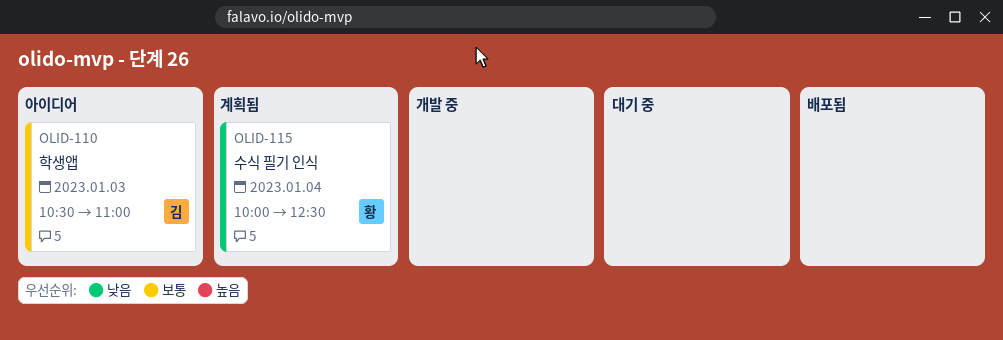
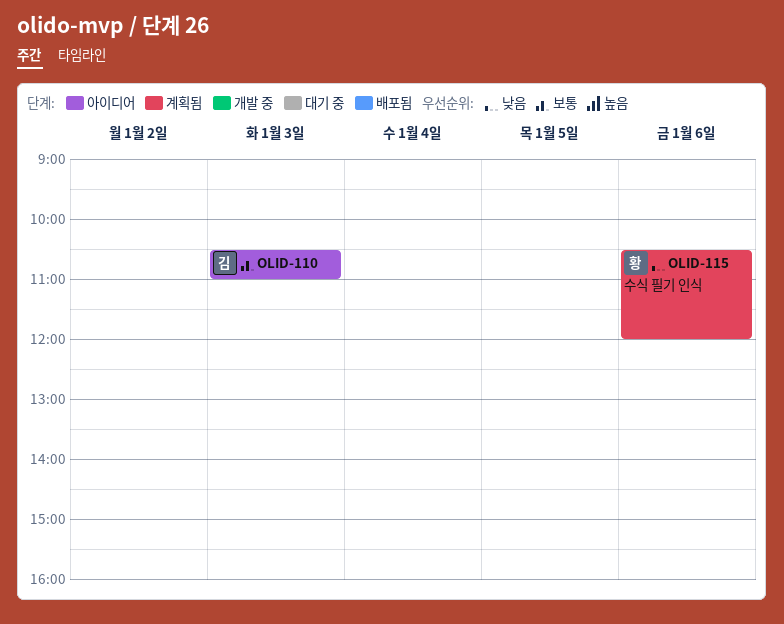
OLID-115, day: Jan 4 -> Jan 6
OLID-115, begins: 10:00 -> 10:30
OLID-115, ends: 12:30 -> 12:00

